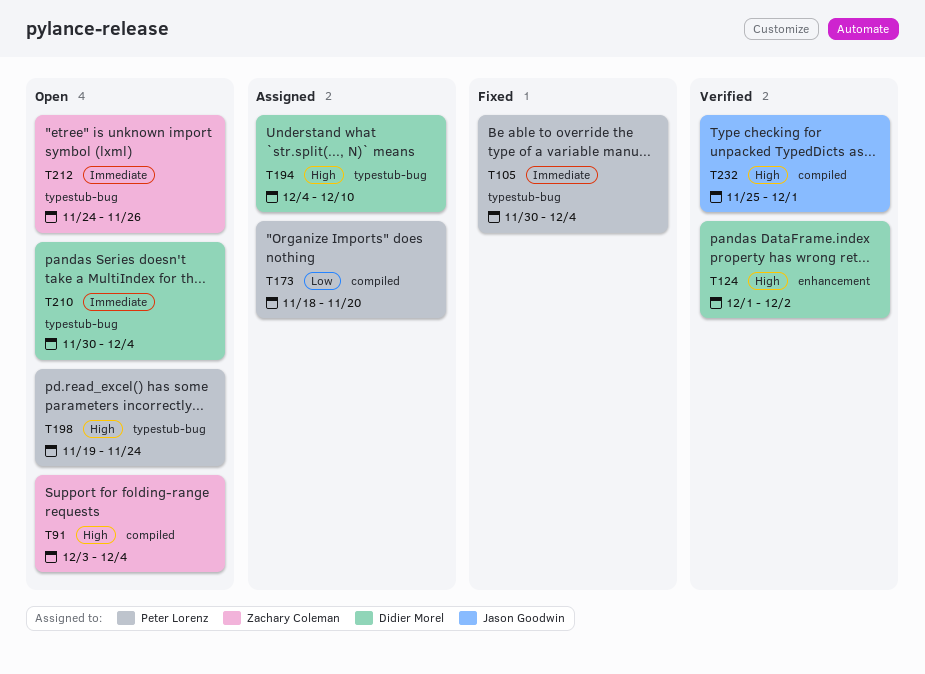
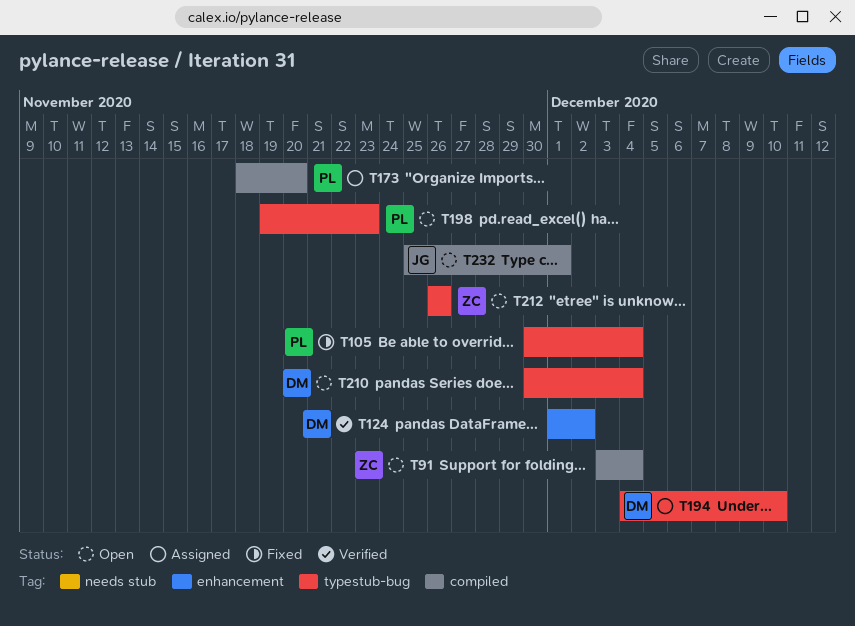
T198, due: Nov 24 -> Nov 23
T212, start: Nov 24 -> Nov 26
T232, status: Verified -> Open

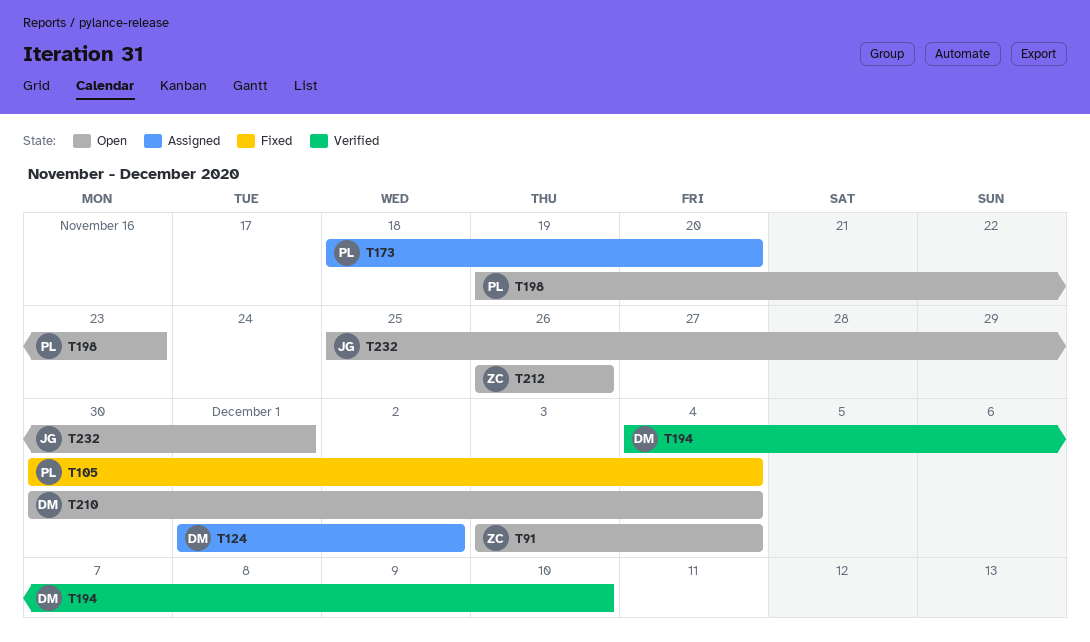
T124, status: Verified -> Assigned
T194, status: Assigned -> Verified

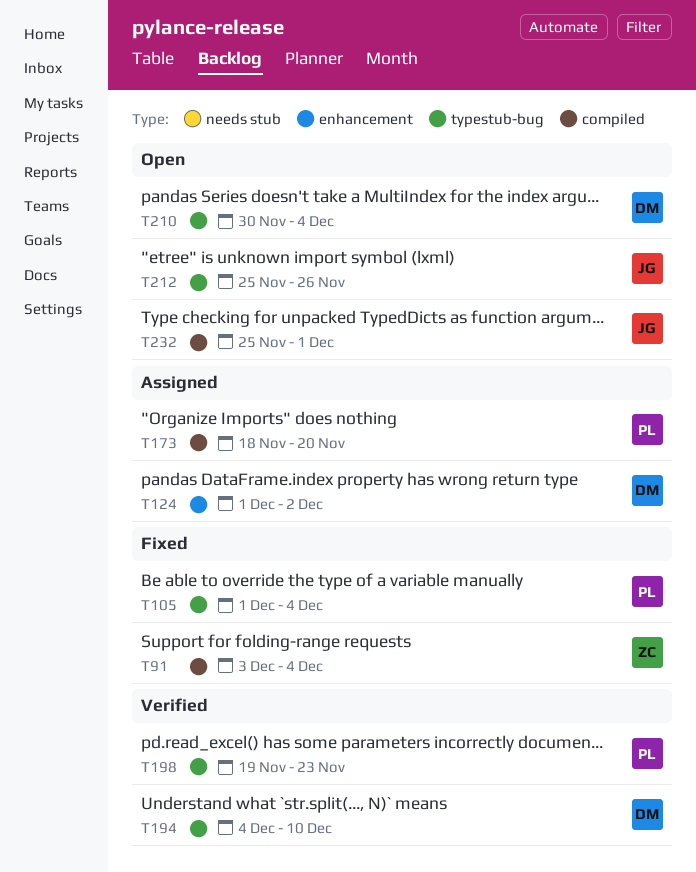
T91, status: Open -> Fixed
T105, start: Nov 30 -> Dec 1
T198, status: Open -> Verified
T212, owner: ZC -> JG
T212, start: Nov 26 -> Nov 25

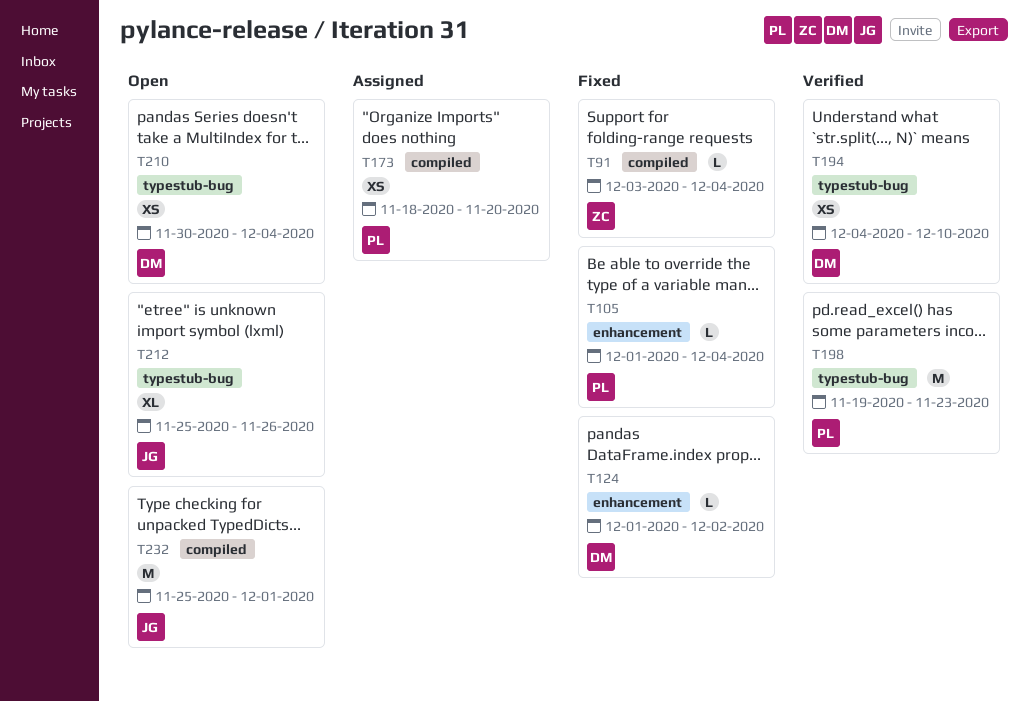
T105, label: typestub-bug -> enhancement
T124, status: Assigned -> Fixed

